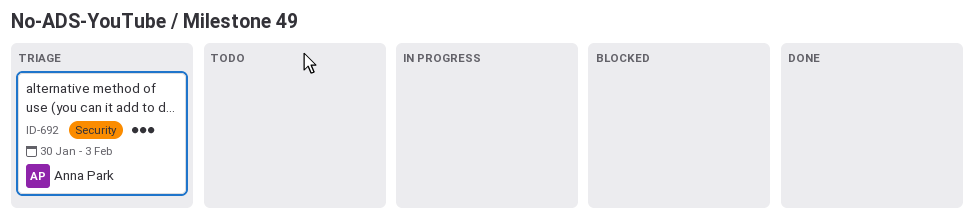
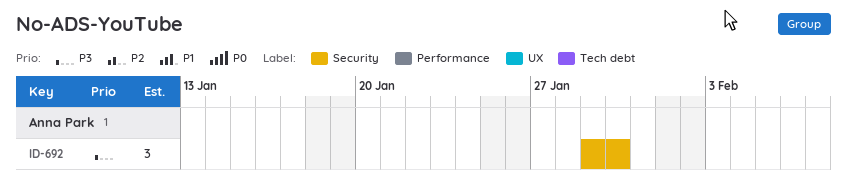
ID-692, start: Jan 30 -> Jan 29
ID-692, due: Feb 3 -> Jan 30

